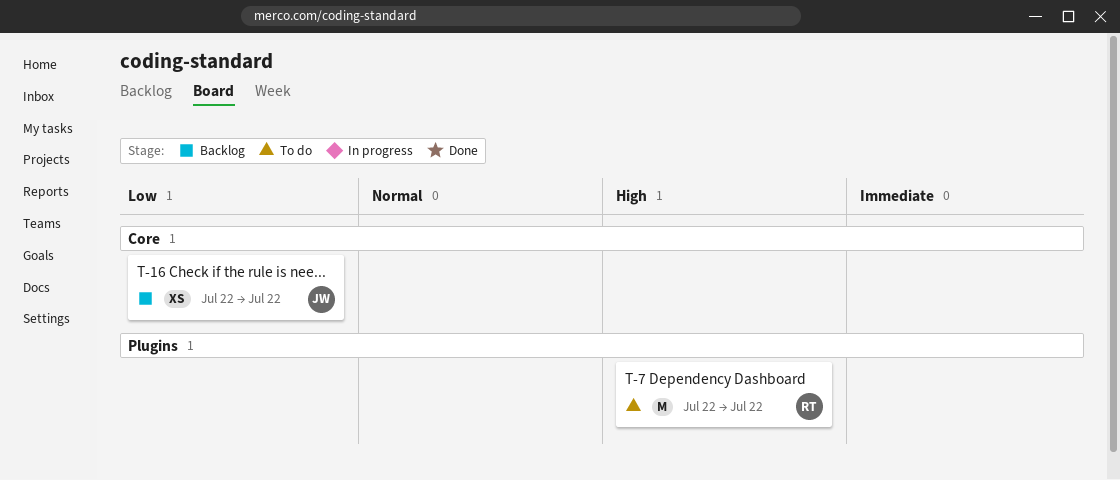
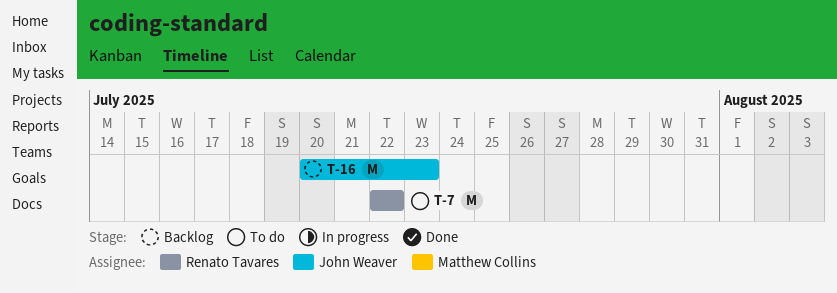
T-16, estimate: XS -> M
T-16, start: Jul 22 -> Jul 20
T-16, due: Jul 22 -> Jul 23

